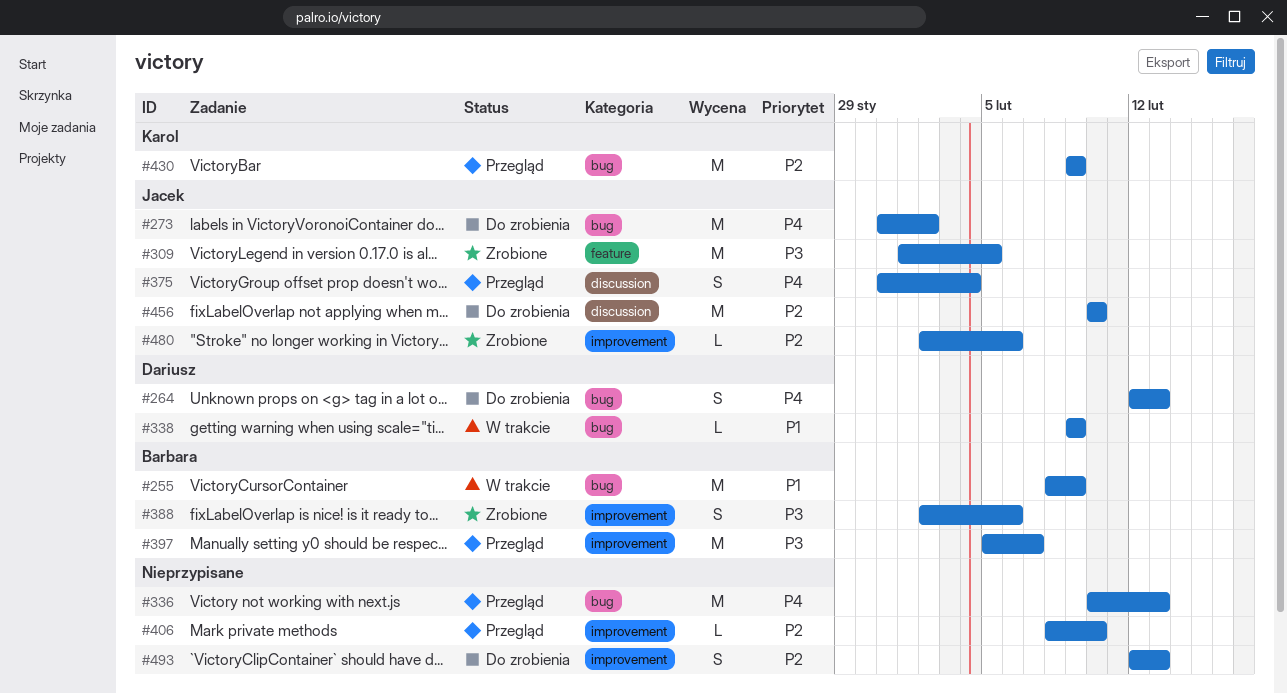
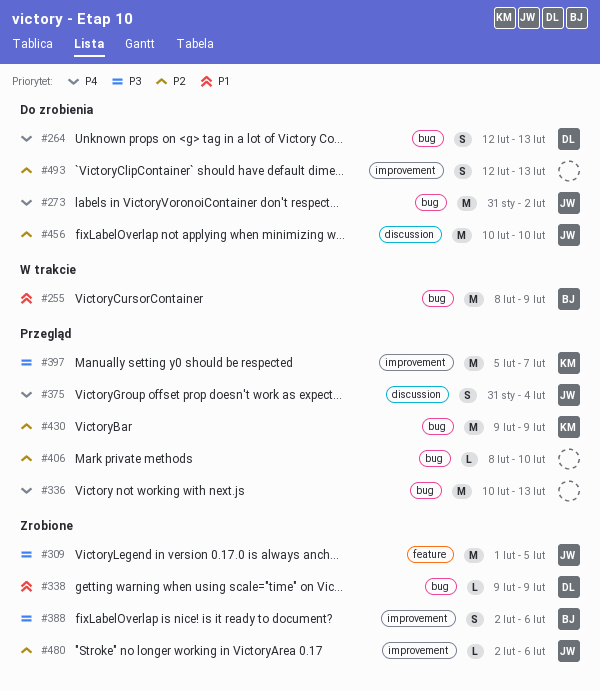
#338, status: W trakcie -> Zrobione
#397, owner: Barbara -> Karol
#406, label: improvement -> bug

